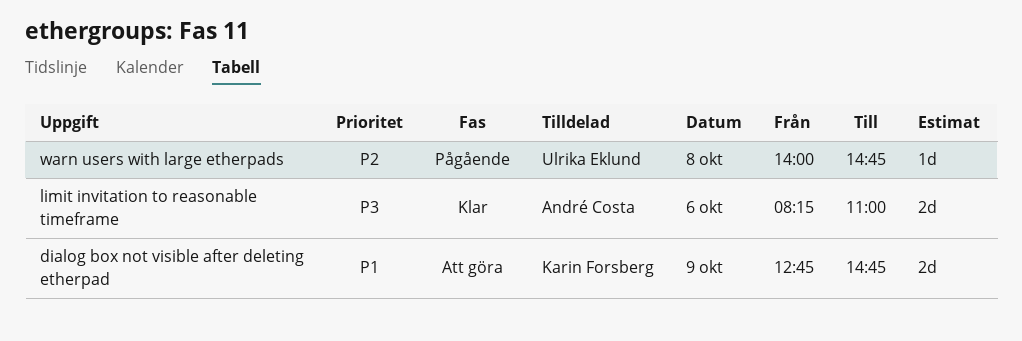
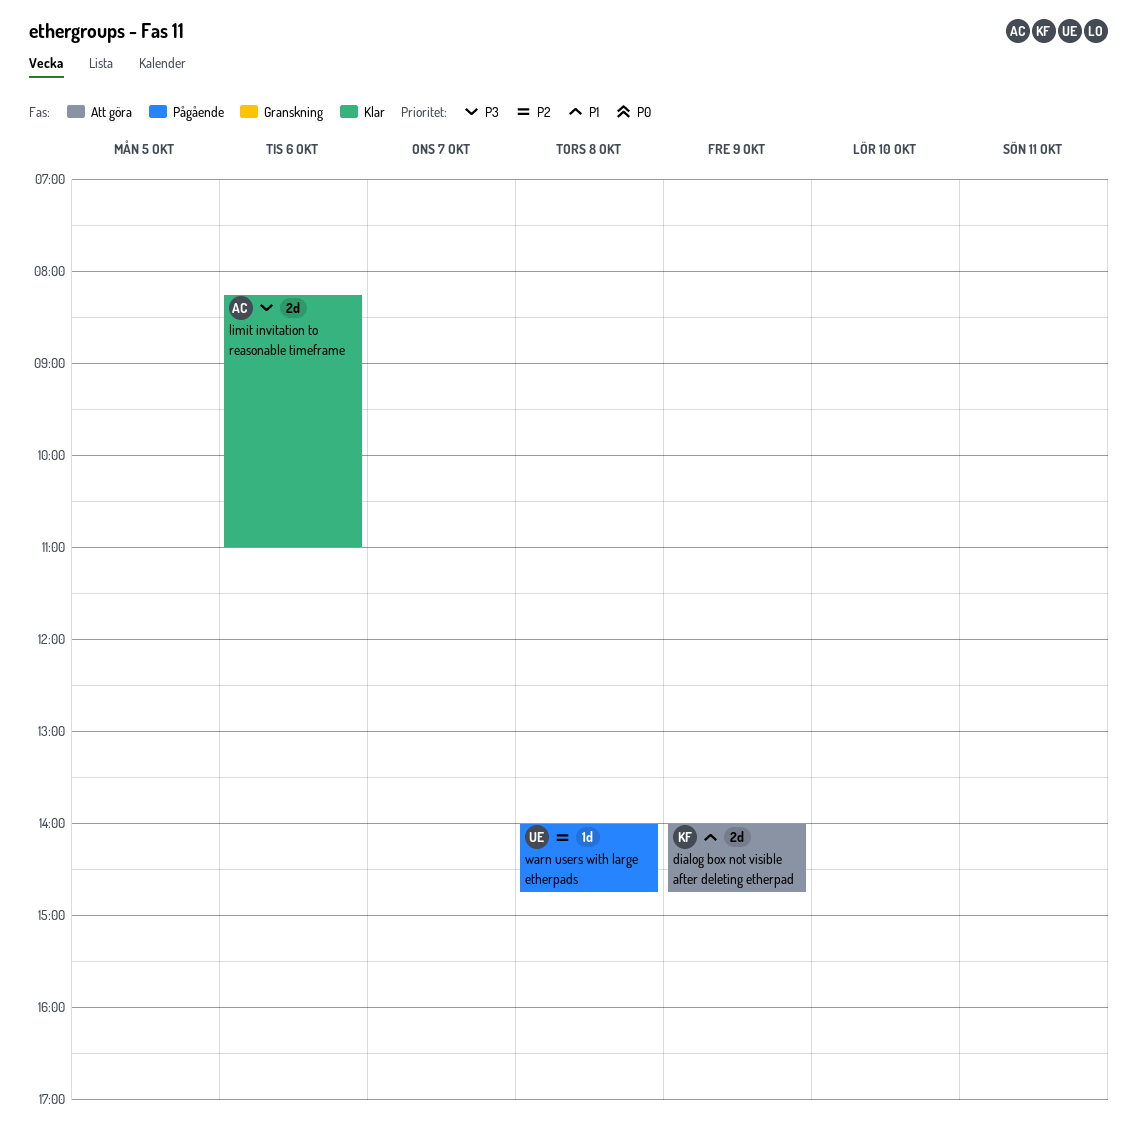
dialog box not visible after deleting etherpad, begins: 12:45 -> 14:00

